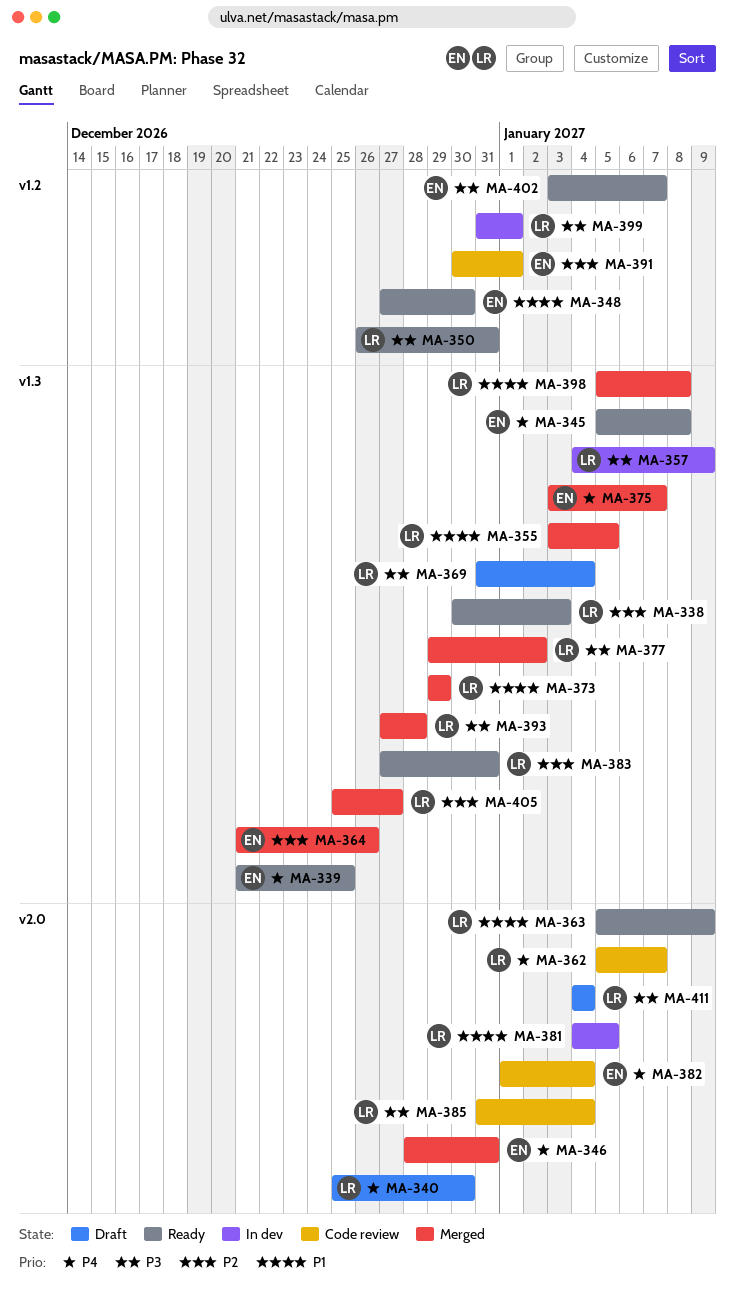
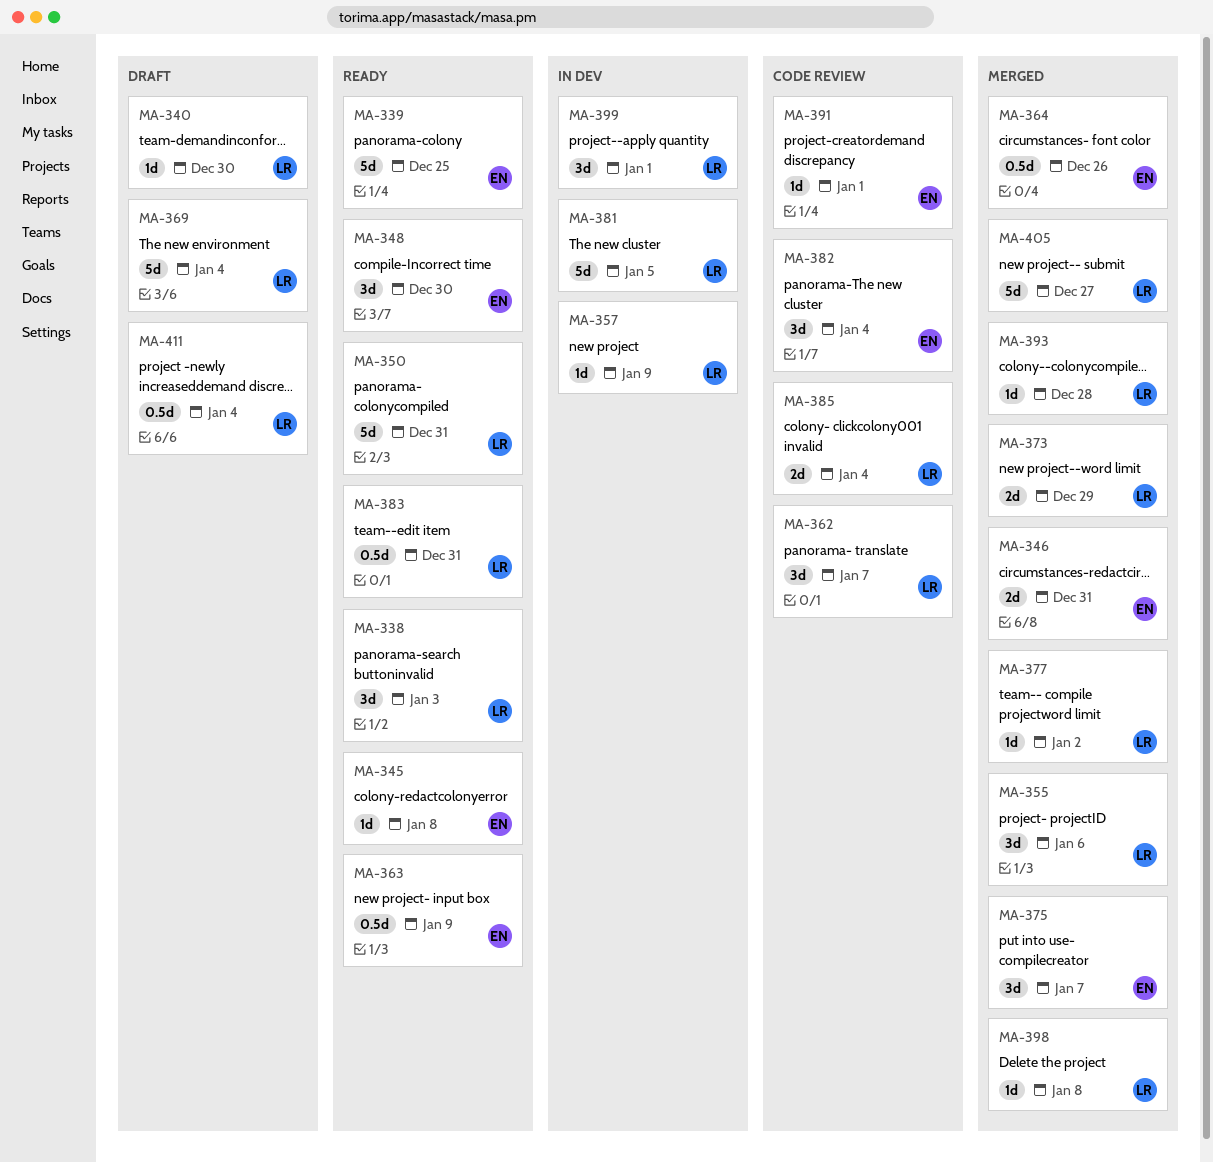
MA-355, due: Jan 5 -> Jan 6
MA-363, owner: LR -> EN
MA-402: present -> none

